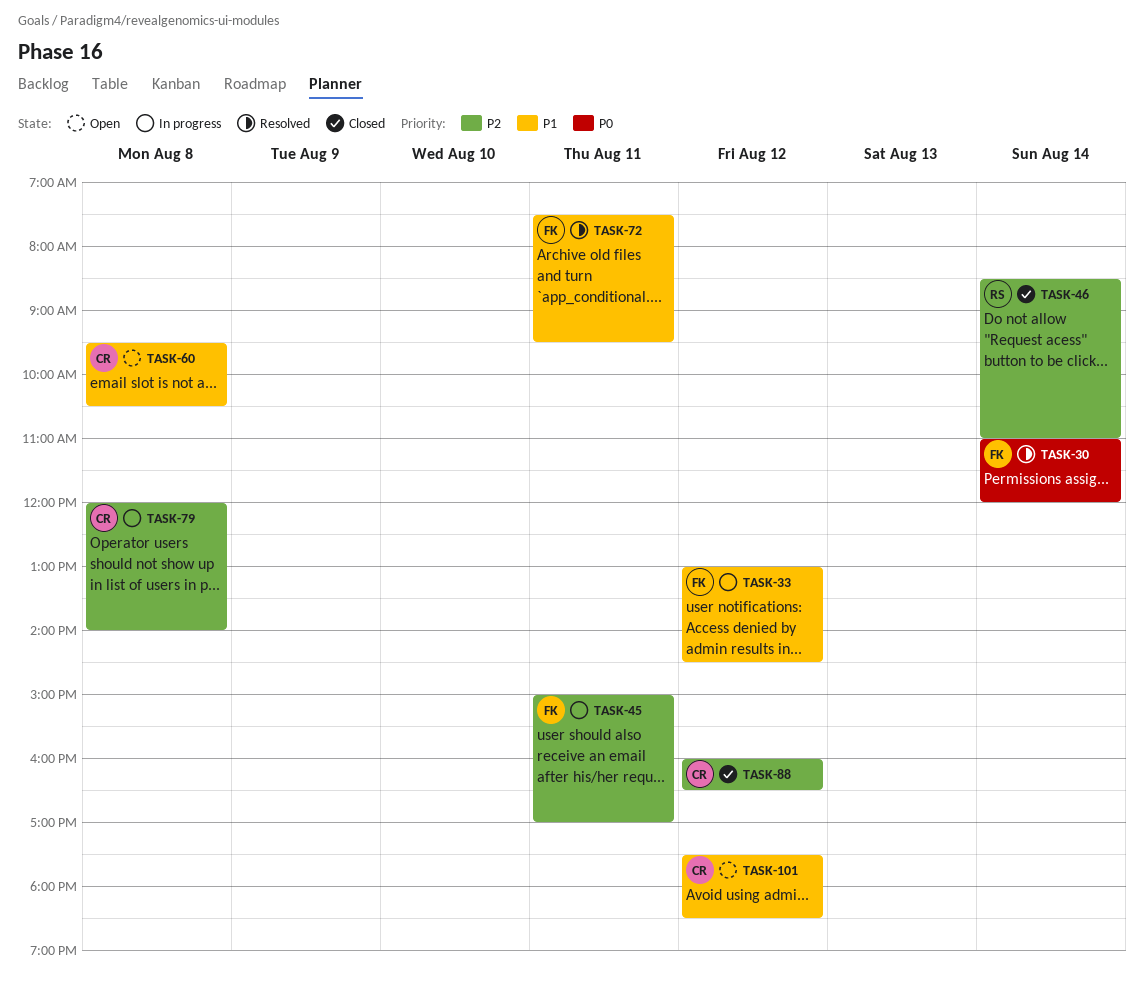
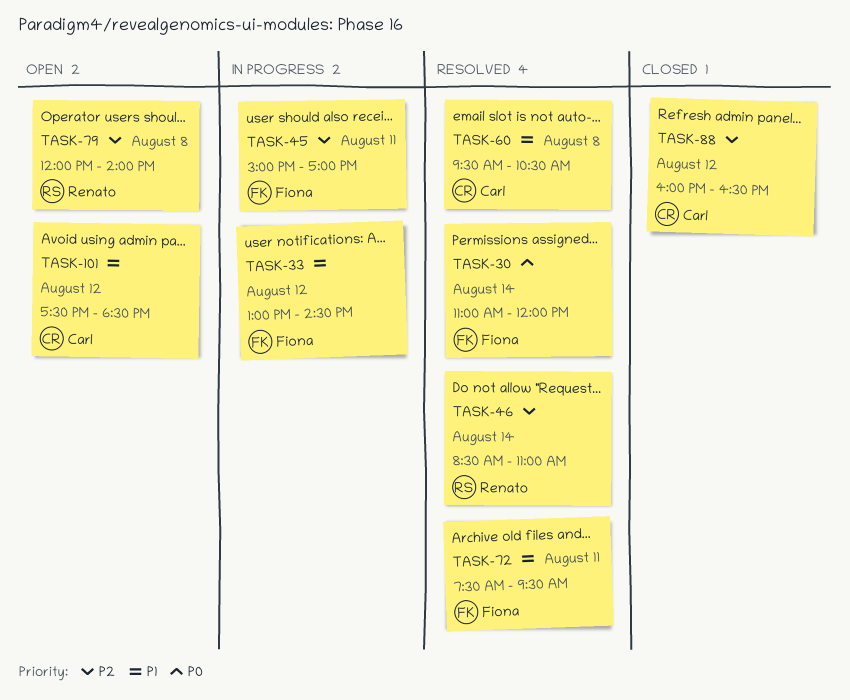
TASK-46, status: Closed -> Resolved
TASK-60, status: Open -> Resolved
TASK-79, status: In progress -> Open
TASK-79, owner: Carl -> Renato

